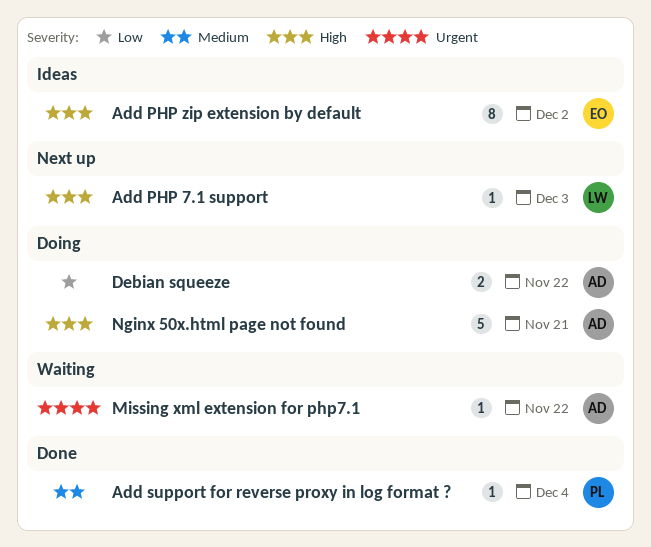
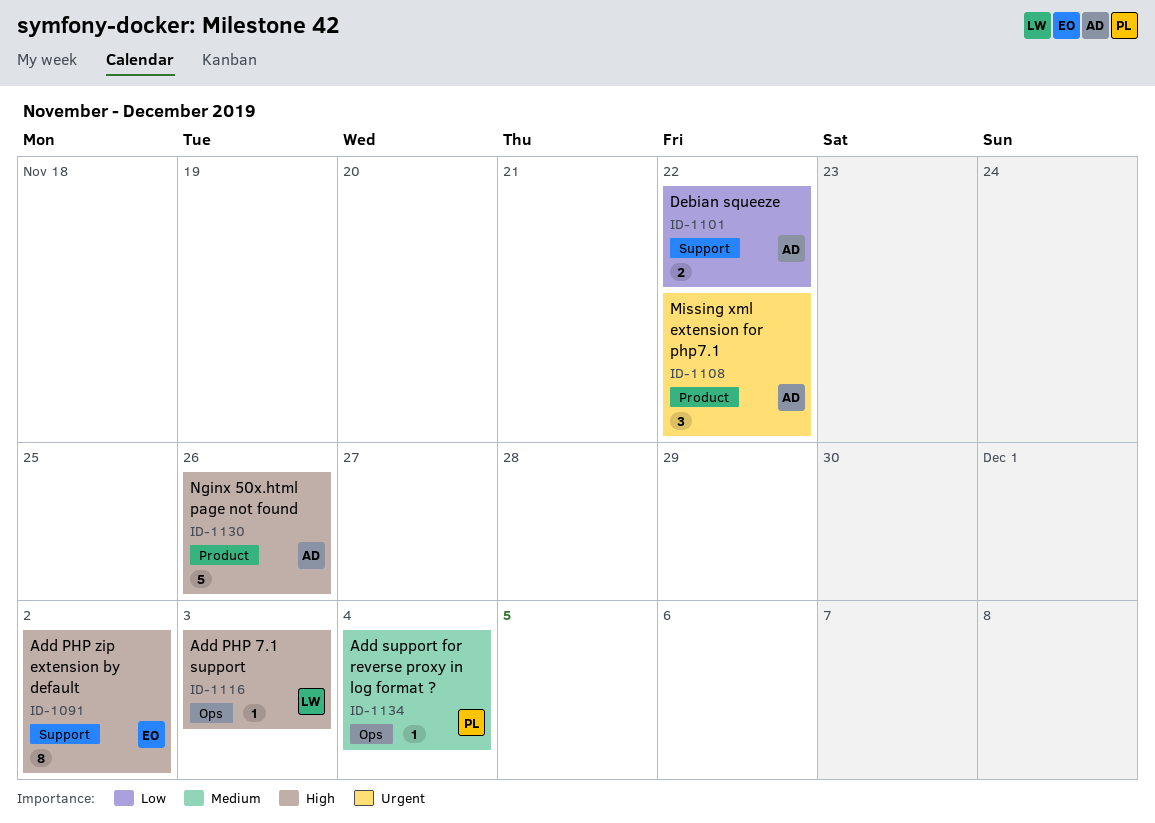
Missing xml extension for php7.1, estimate: 1 -> 3
Nginx 50x.html page not found, due: Nov 21 -> Nov 26

